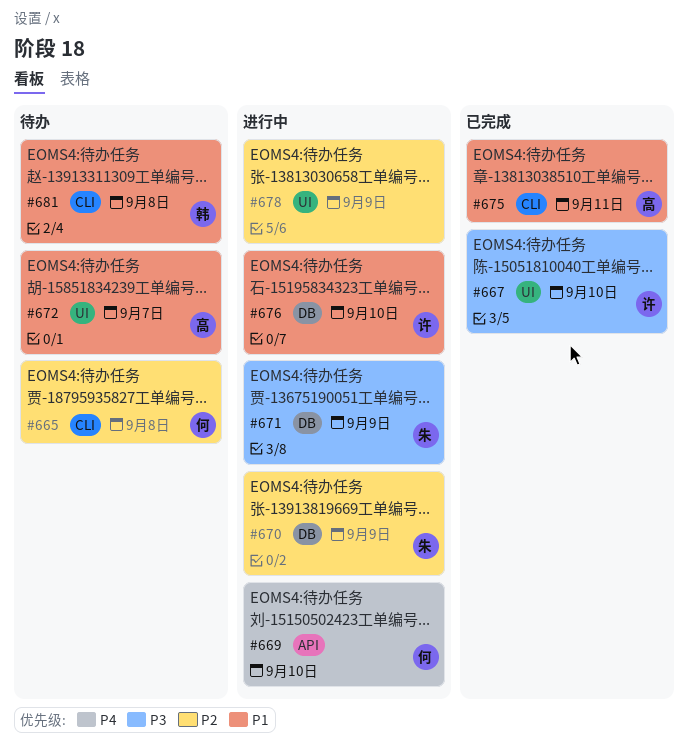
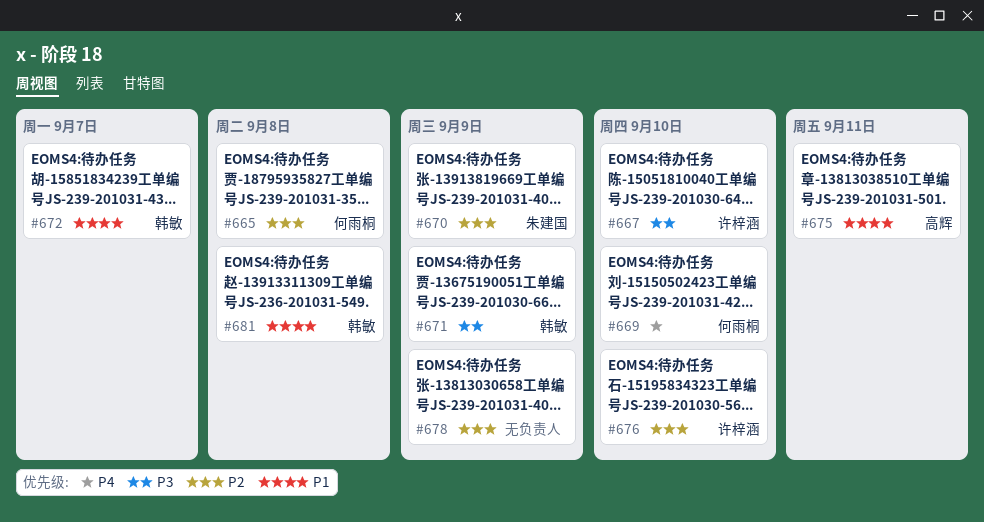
#671, owner: 朱建国 -> 韩敏
#672, owner: 高辉 -> 韩敏
#676, priority: P1 -> P2

